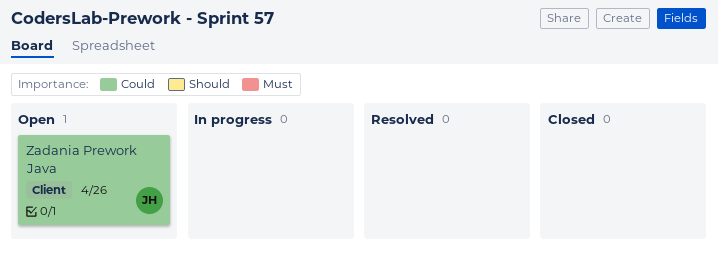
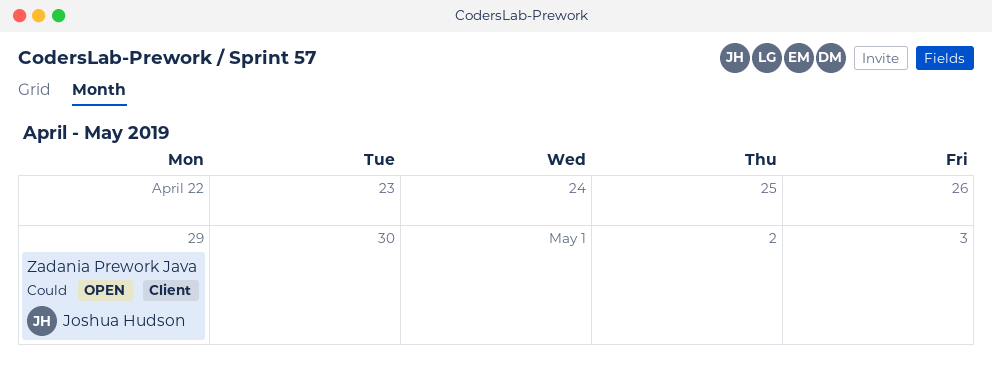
Zadania Prework Java, due: Apr 26 -> Apr 29

